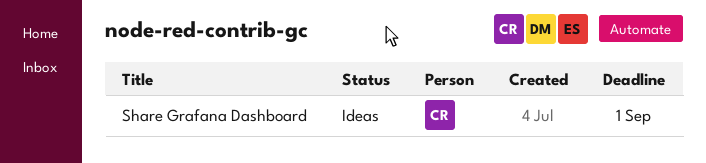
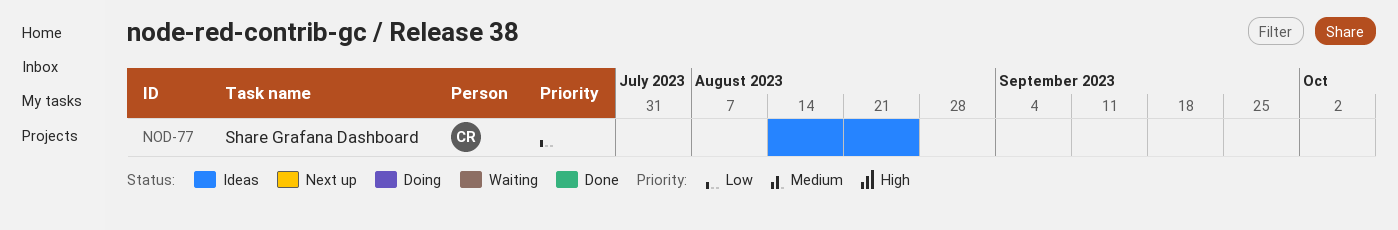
Share Grafana Dashboard, due: Sep 1 -> Aug 25

